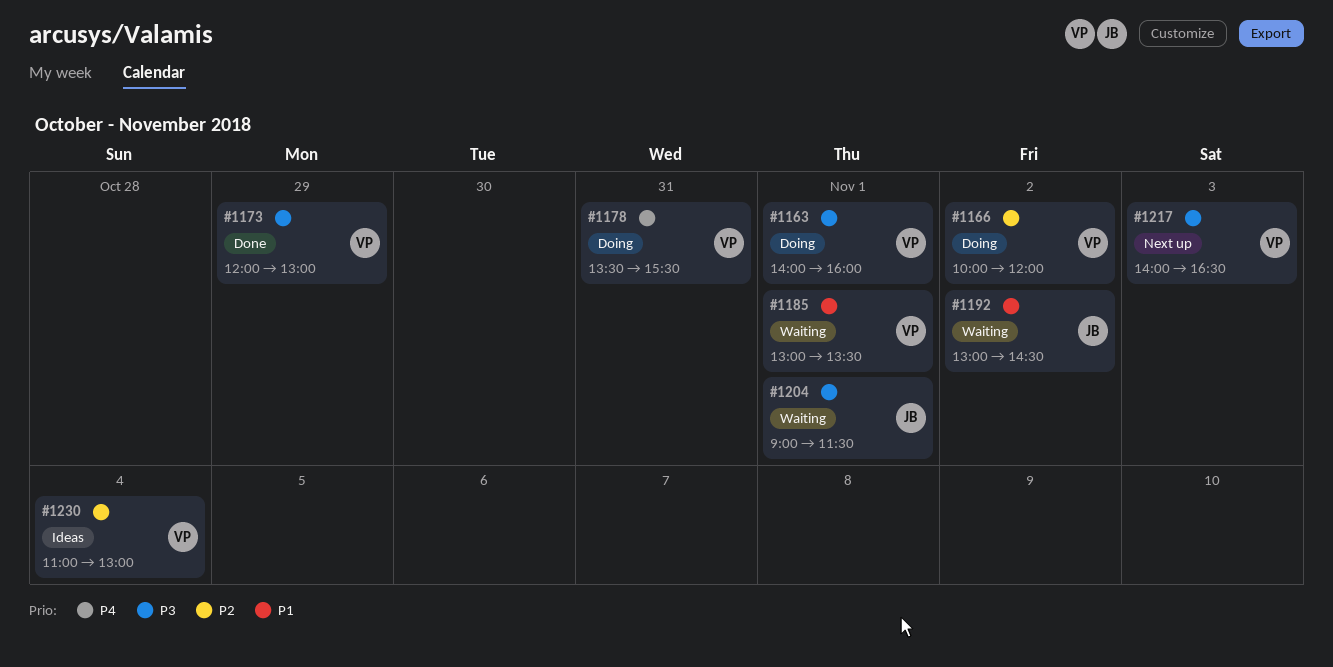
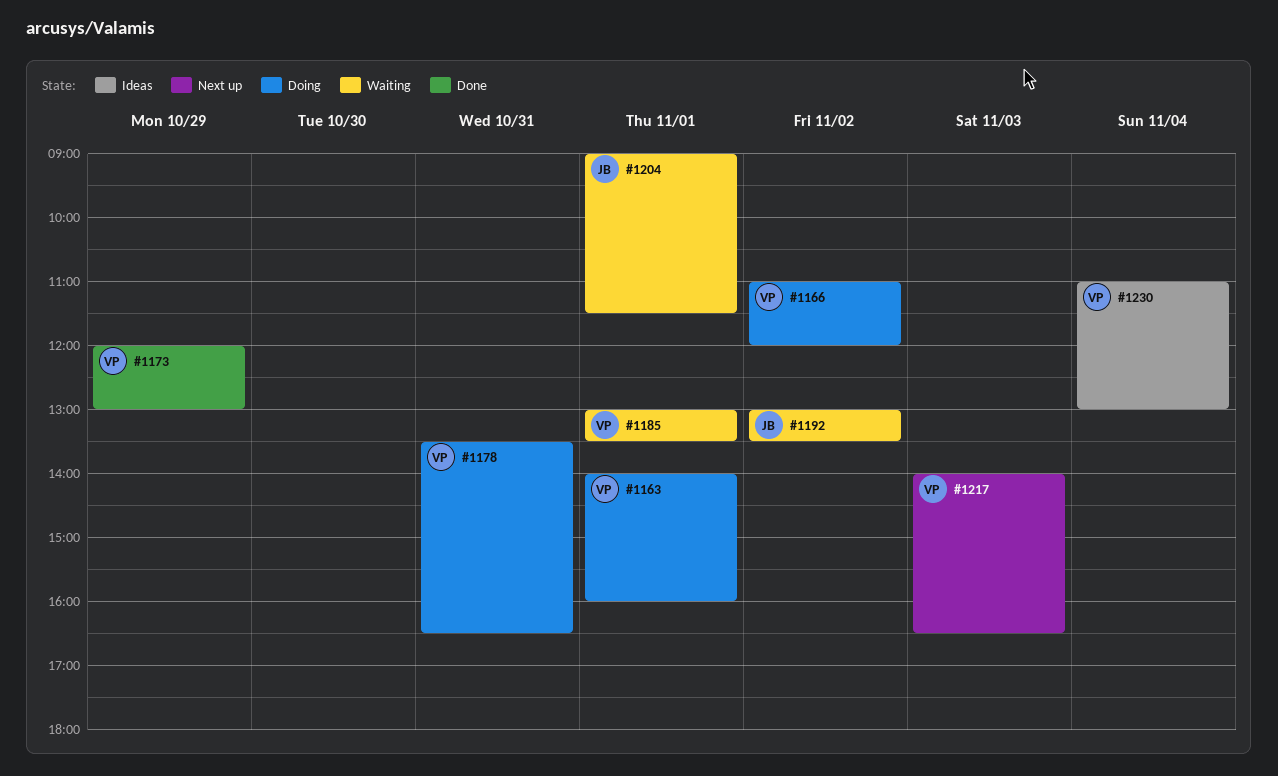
#1166, begins: 10:00 -> 11:00
#1178, ends: 15:30 -> 16:30
#1192, ends: 14:30 -> 13:30

